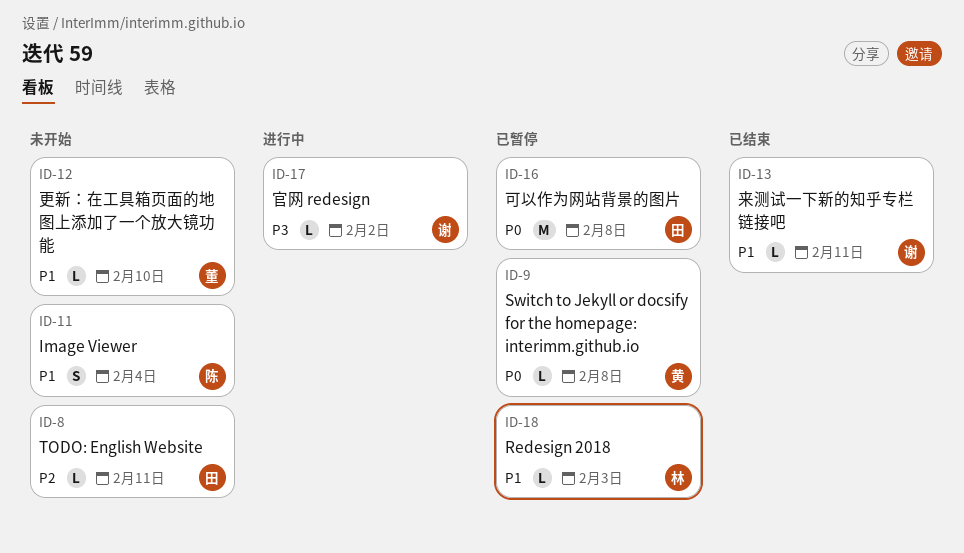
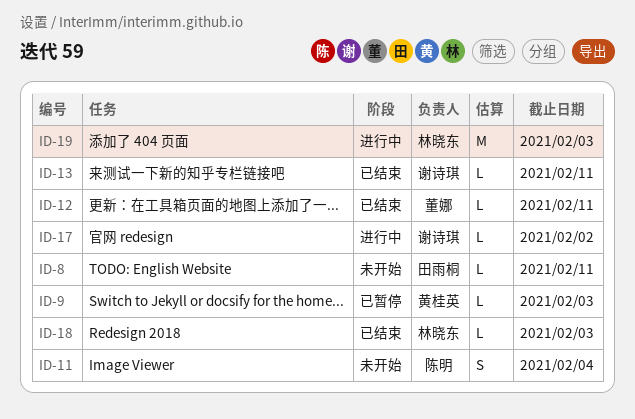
ID-9, due: Feb 8 -> Feb 3
ID-12, status: 未开始 -> 已结束
ID-12, due: Feb 10 -> Feb 11
ID-16: present -> none
ID-18, status: 已暂停 -> 已结束
ID-19: none -> present

